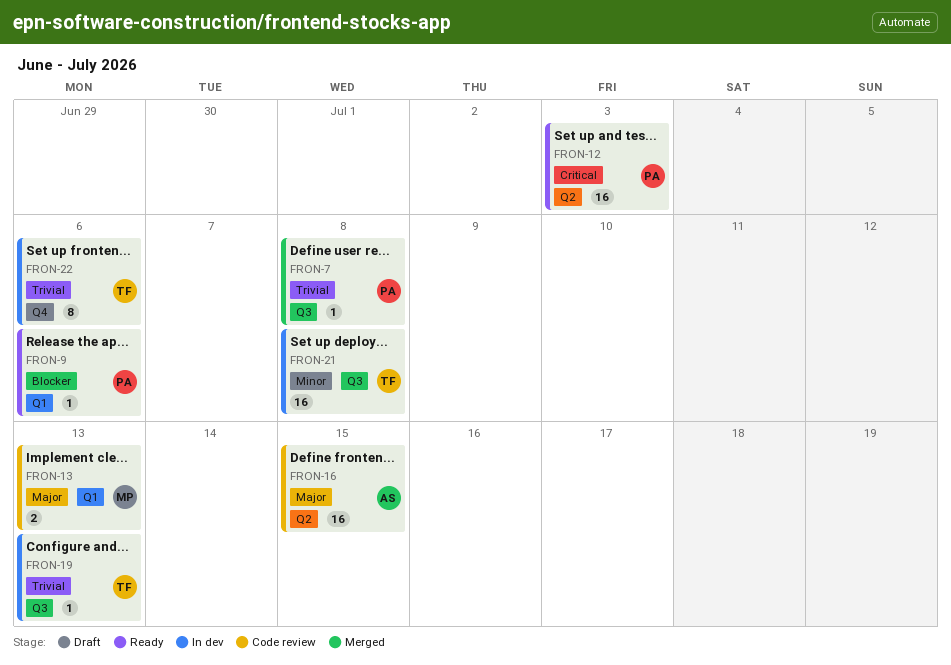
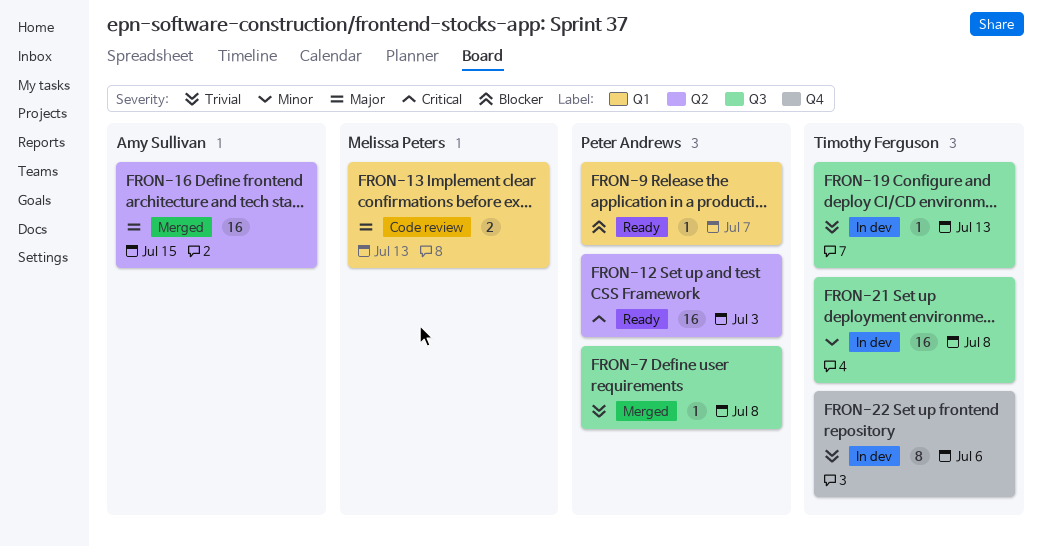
FRON-9, due: Jul 6 -> Jul 7
FRON-16, status: Code review -> Merged

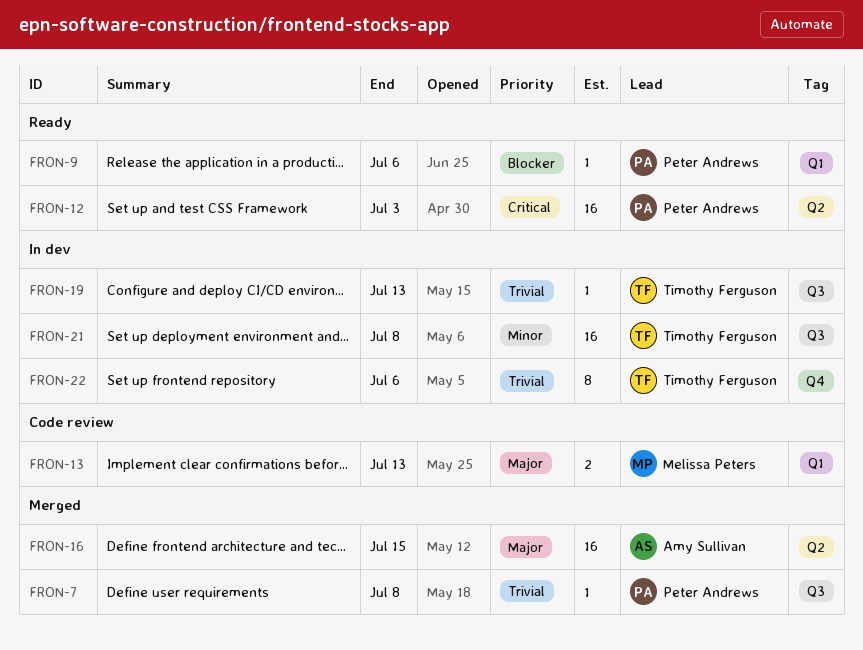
FRON-9, due: Jul 7 -> Jul 6

